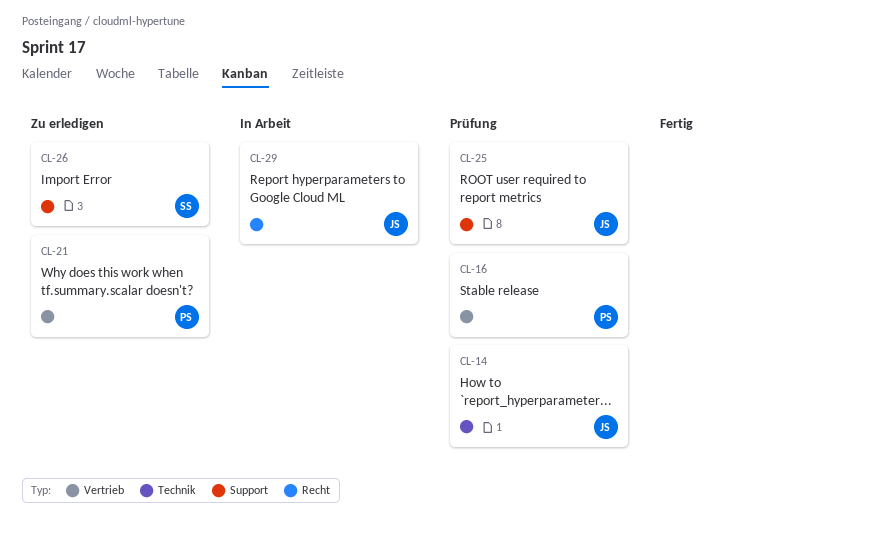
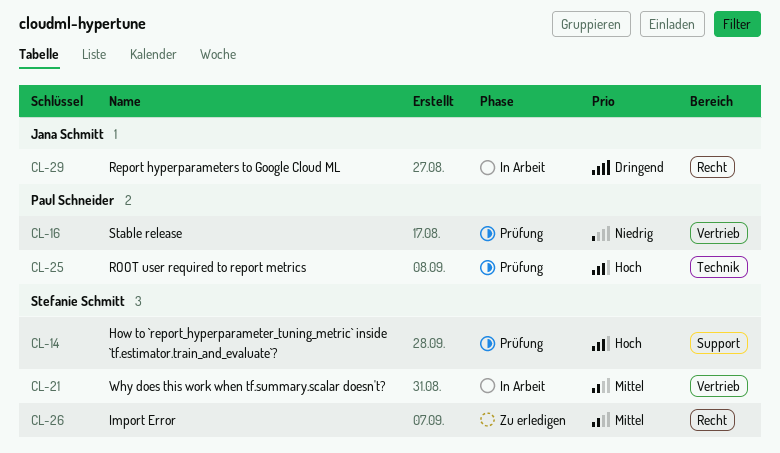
CL-14, owner: Jana Schmitt -> Stefanie Schmitt
CL-14, label: Technik -> Support
CL-21, status: Zu erledigen -> In Arbeit
CL-21, owner: Paul Schneider -> Stefanie Schmitt
CL-25, owner: Jana Schmitt -> Paul Schneider
CL-25, label: Support -> Technik
CL-26, label: Support -> Recht

